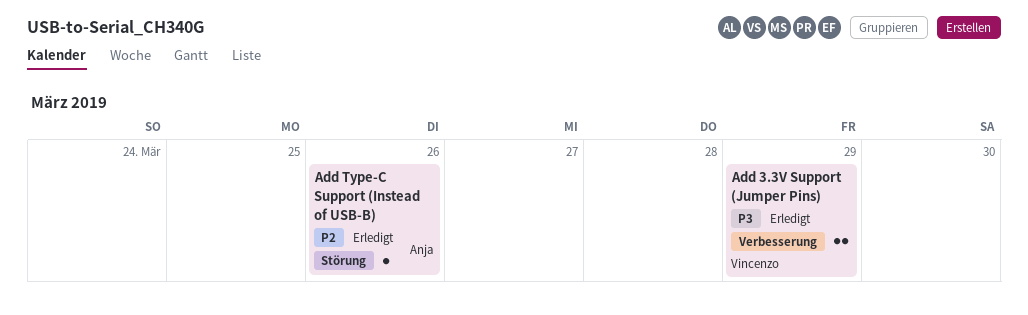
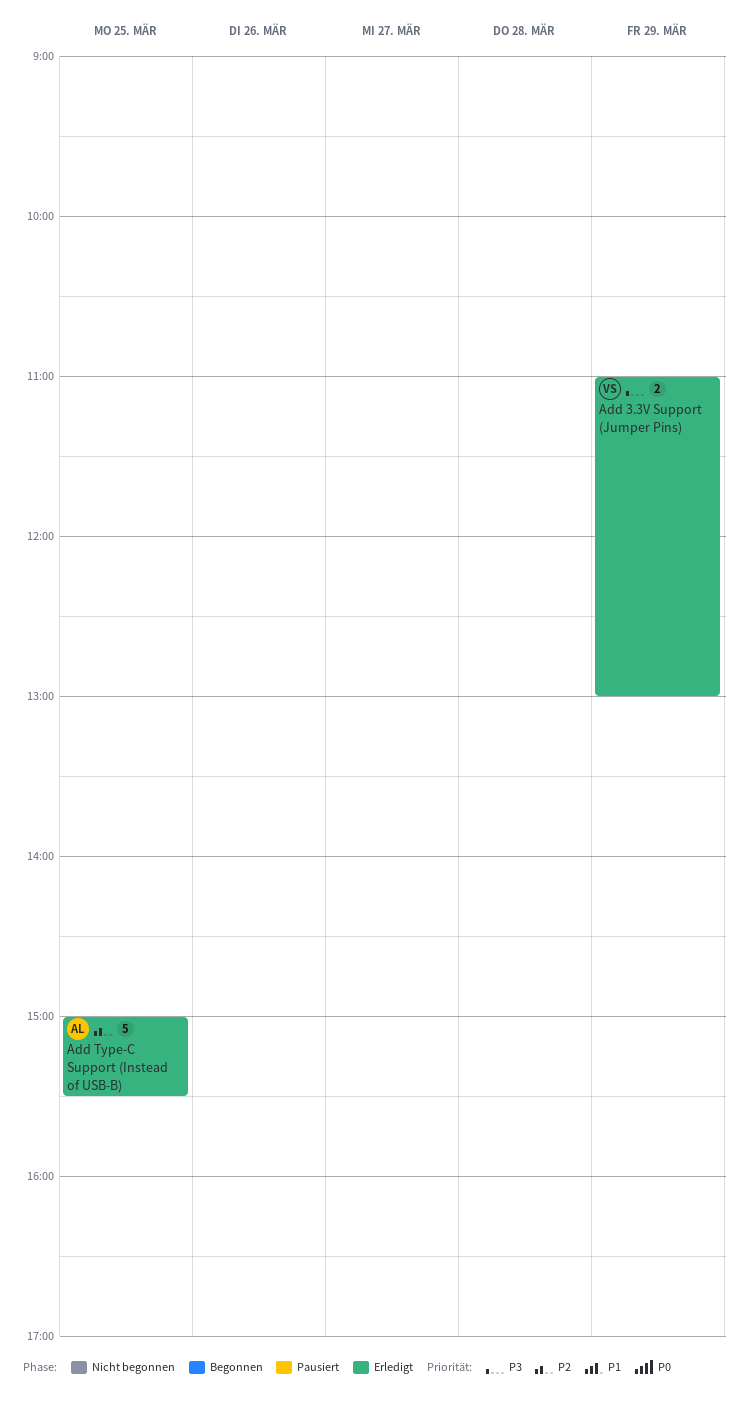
Add Type-C Support (Instead of USB-B), estimate: 1 -> 5
Add Type-C Support (Instead of USB-B), day: Mar 26 -> Mar 25

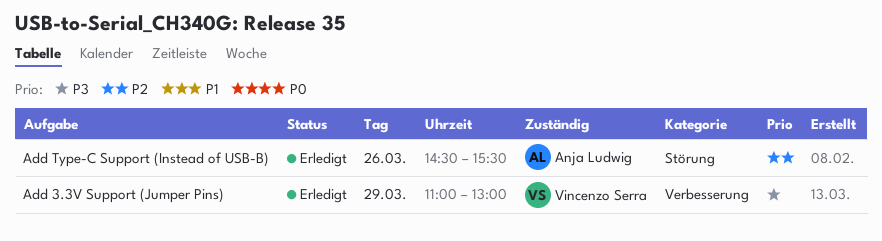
Add Type-C Support (Instead of USB-B), day: Mar 25 -> Mar 26
Add Type-C Support (Instead of USB-B), begins: 15:00 -> 14:30

